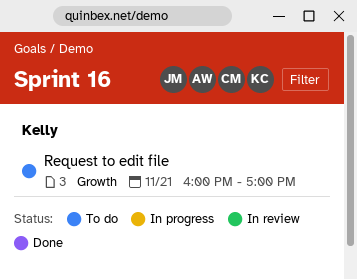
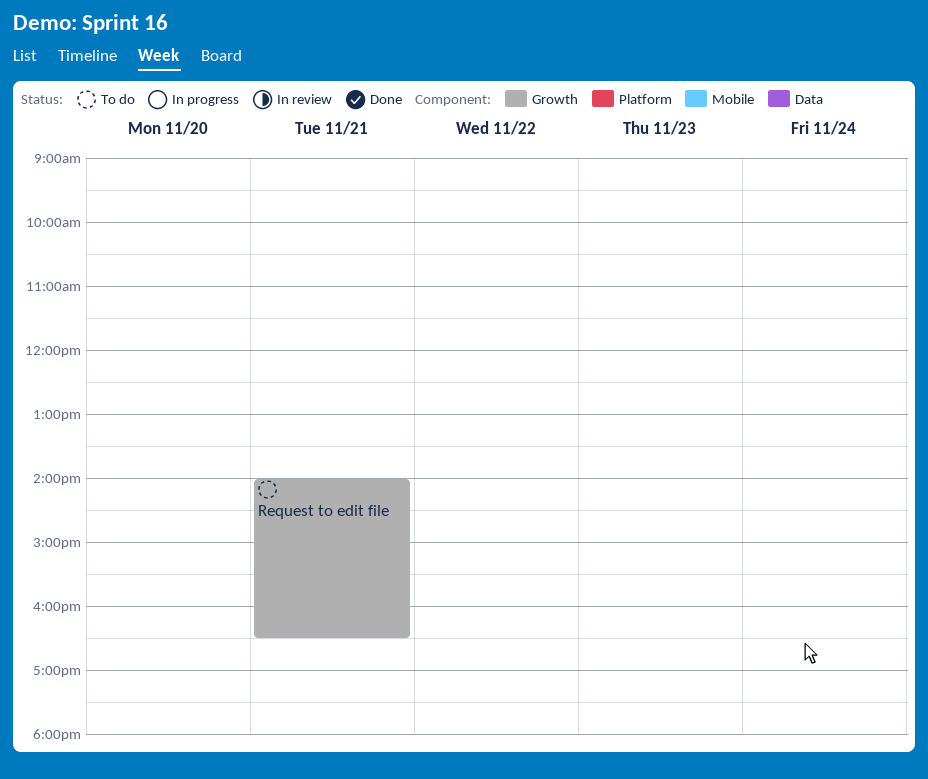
Request to edit file, begins: 16:00 -> 14:00
Request to edit file, ends: 17:00 -> 16:30

